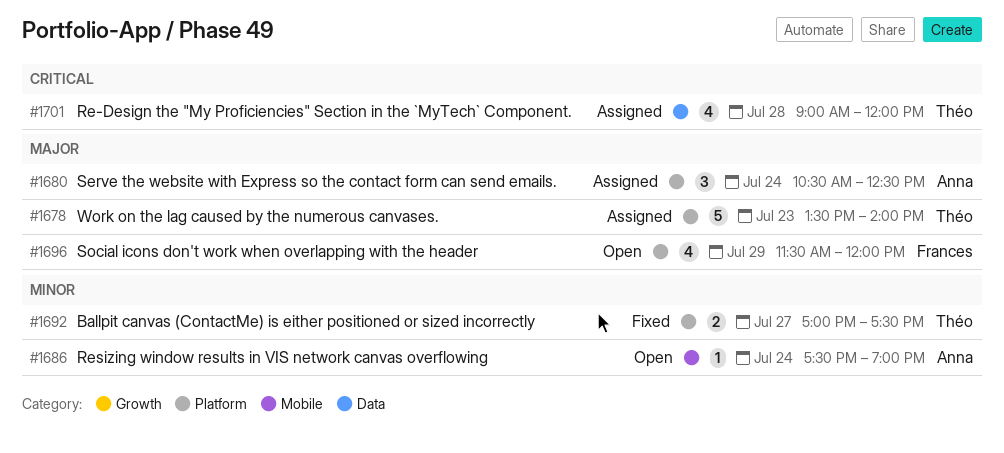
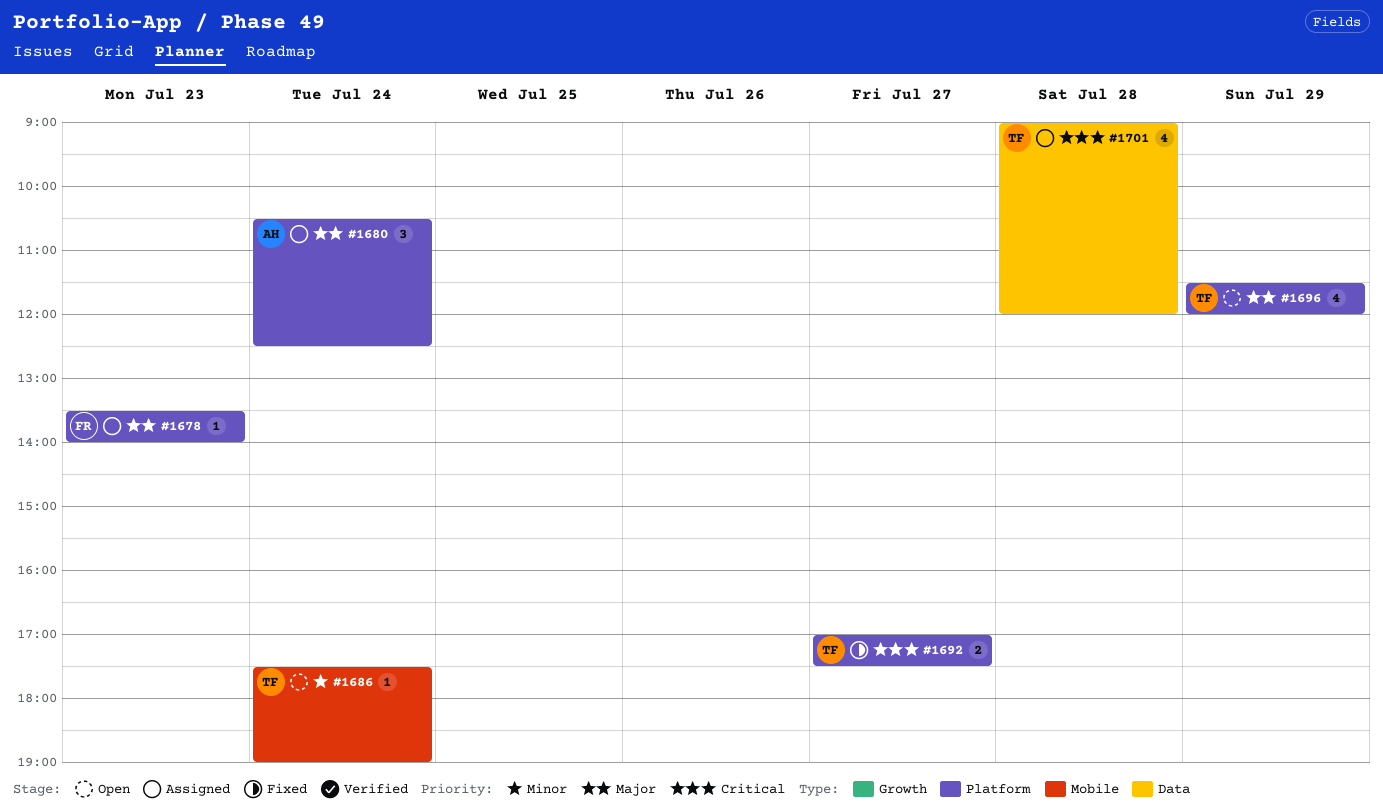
#1678, owner: Théo -> Frances
#1678, estimate: 5 -> 1
#1686, owner: Anna -> Théo
#1692, priority: Minor -> Critical
#1696, owner: Frances -> Théo

